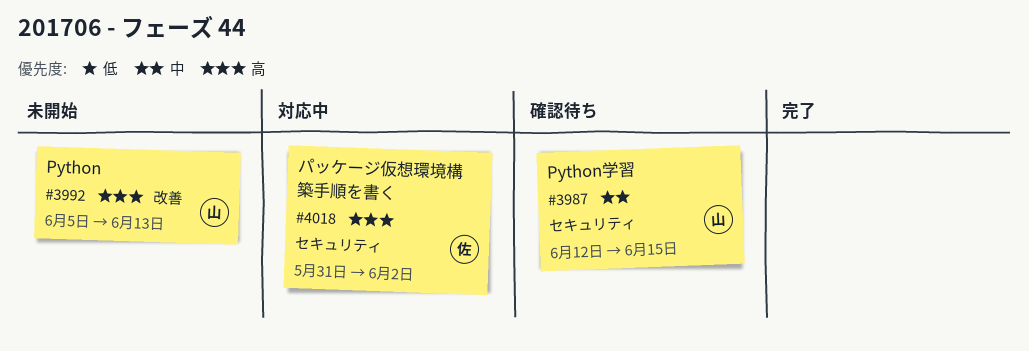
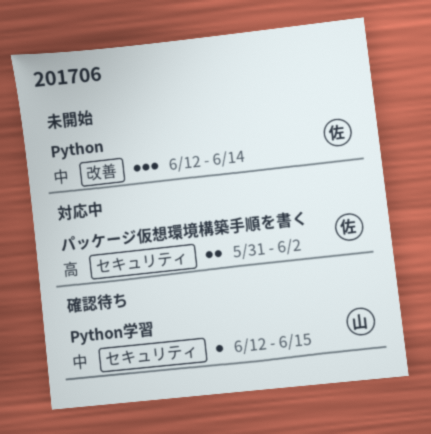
Python, owner: 山 -> 佐
Python, priority: 高 -> 中
Python, start: Jun 5 -> Jun 12
Python, due: Jun 13 -> Jun 14

